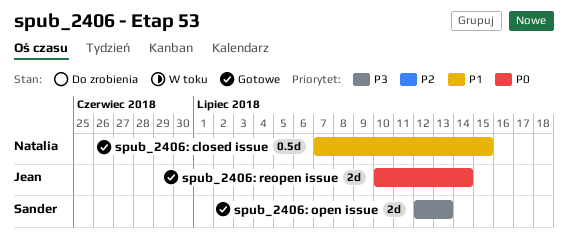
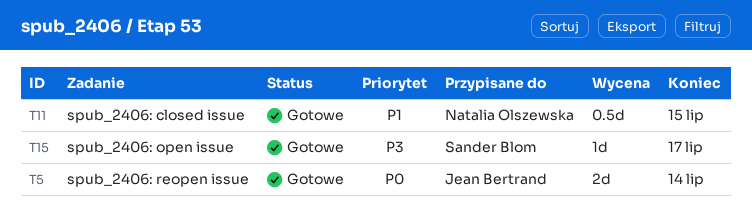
spub_2406: open issue, estimate: 2d -> 1d
spub_2406: open issue, due: Jul 13 -> Jul 17

